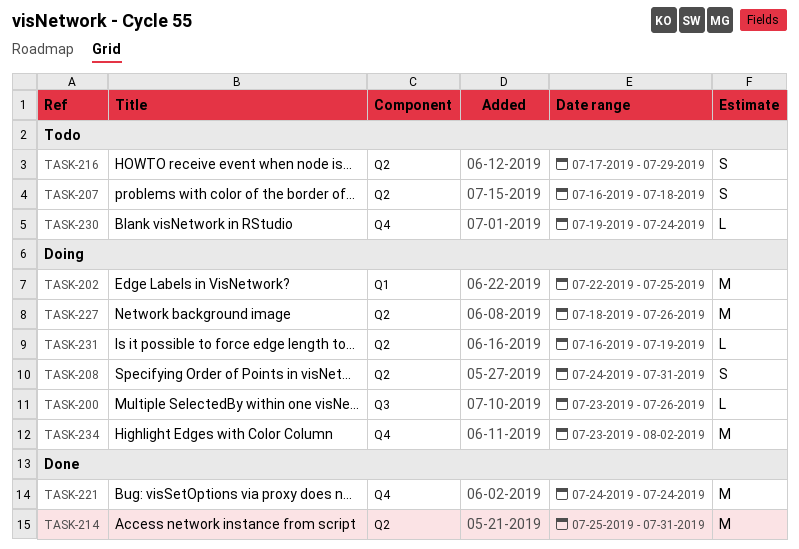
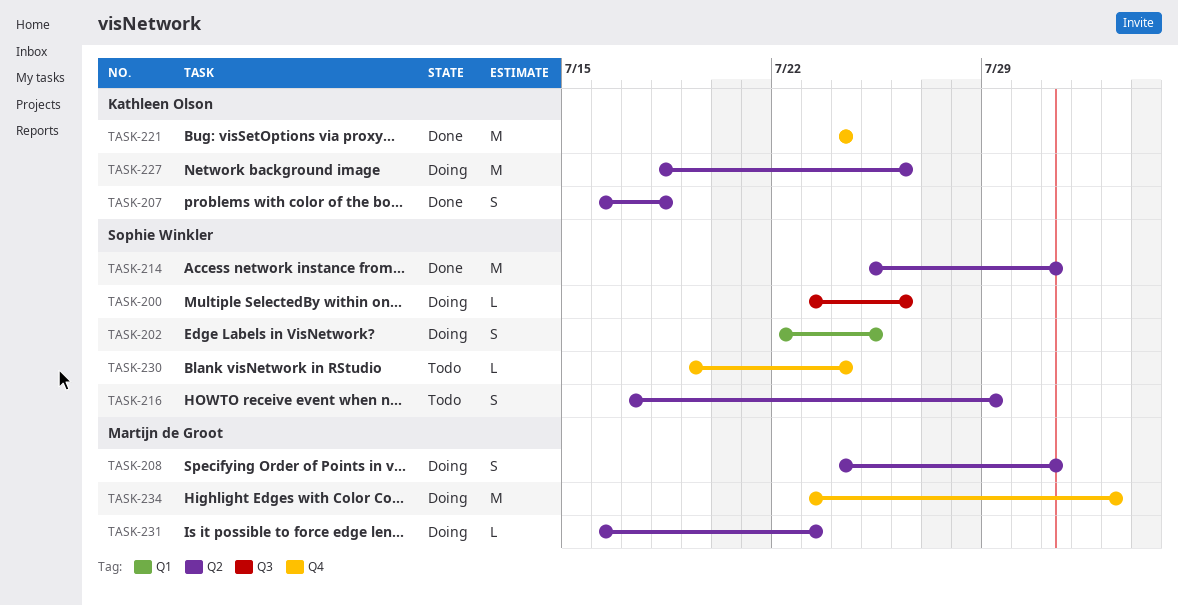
TASK-202, estimate: M -> S
TASK-207, status: Todo -> Done
TASK-231, due: Jul 19 -> Jul 23

